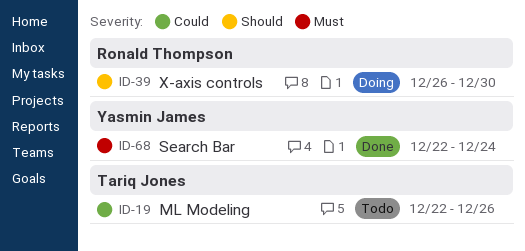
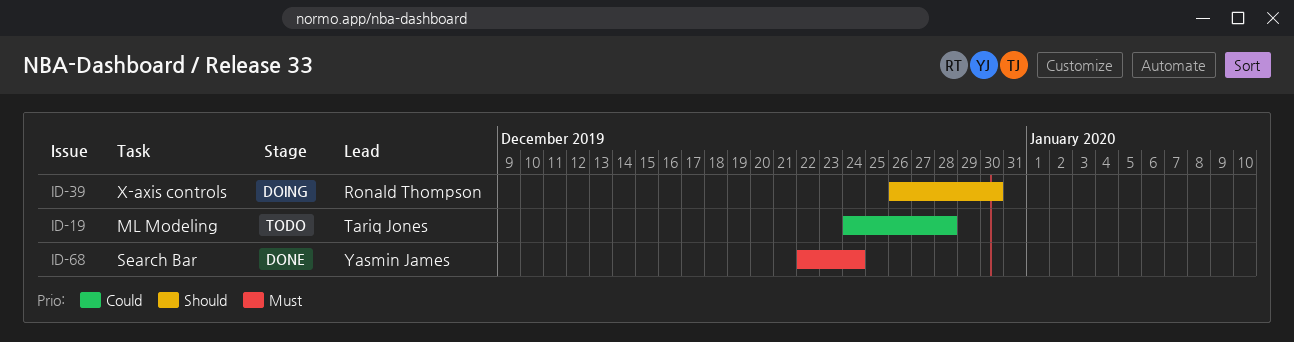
ID-19, start: Dec 22 -> Dec 24
ID-19, due: Dec 26 -> Dec 28

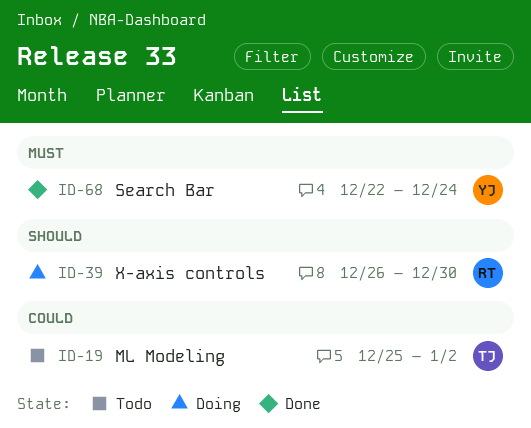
ID-19, start: Dec 24 -> Dec 25
ID-19, due: Dec 28 -> Jan 2

